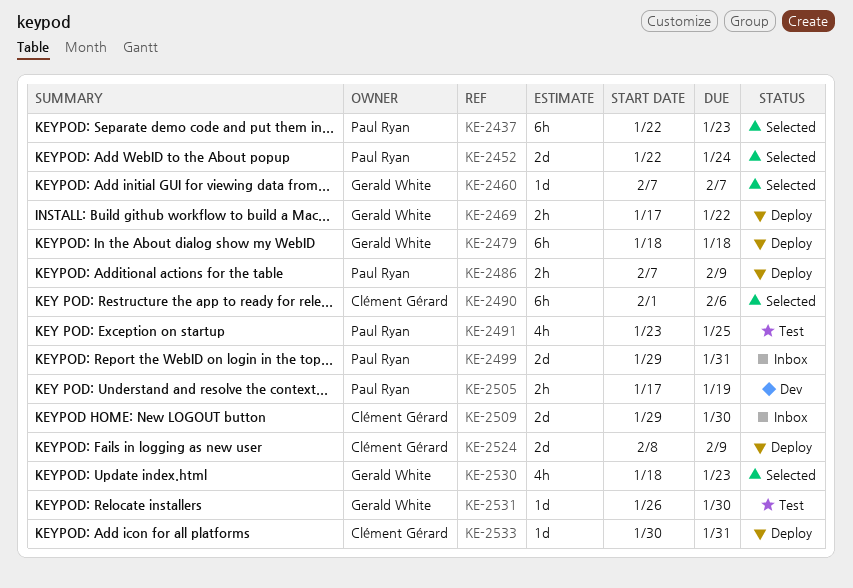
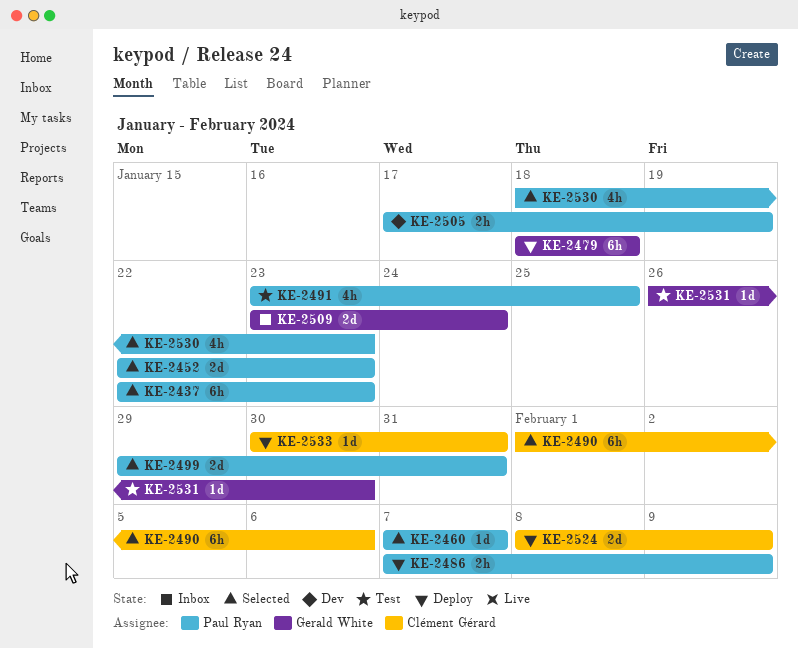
KE-2452, due: Jan 24 -> Jan 23
KE-2460, owner: Gerald White -> Paul Ryan
KE-2469: present -> none
KE-2499, status: Inbox -> Selected
KE-2509, owner: Clément Gérard -> Gerald White
KE-2509, start: Jan 29 -> Jan 23
KE-2509, due: Jan 30 -> Jan 24
KE-2530, owner: Gerald White -> Paul Ryan

